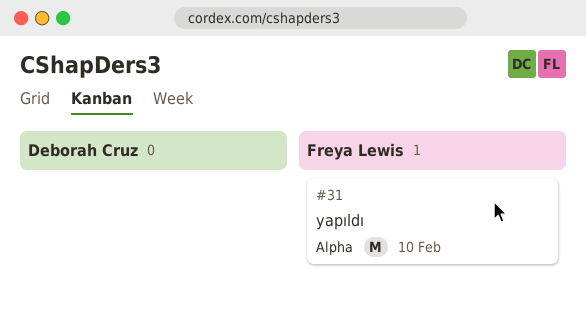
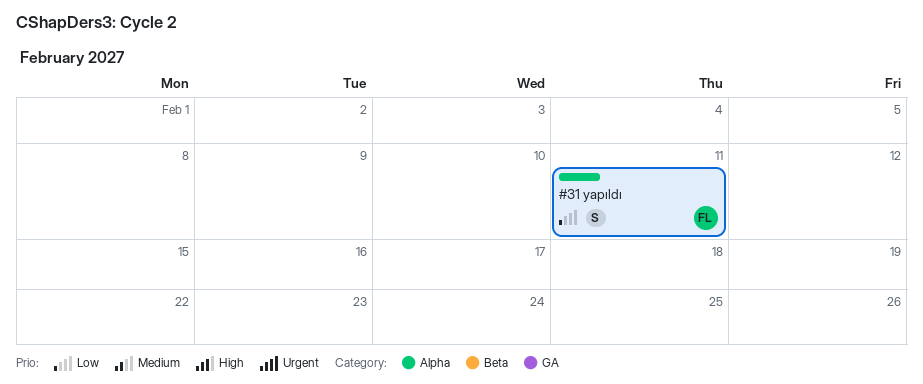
#31, estimate: M -> S
#31, due: Feb 10 -> Feb 11

